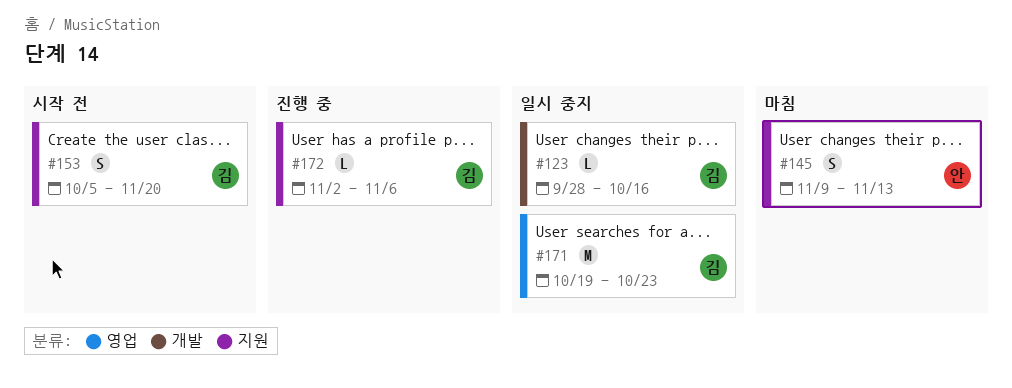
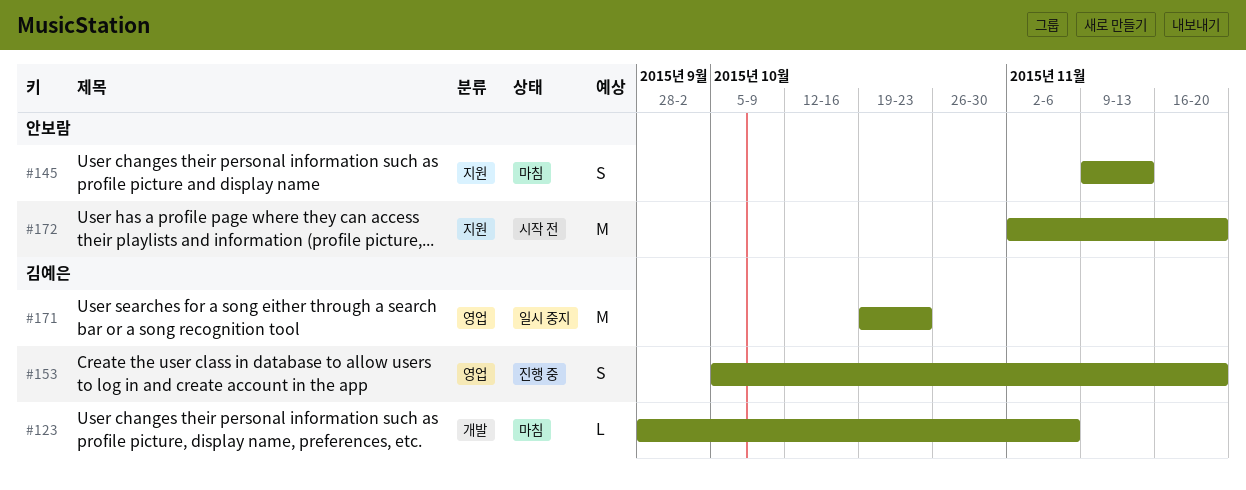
#123, status: 일시 중지 -> 마침
#123, due: Oct 16 -> Nov 6
#153, status: 시작 전 -> 진행 중
#153, label: 지원 -> 영업
#172, status: 진행 중 -> 시작 전
#172, owner: 김예은 -> 안보람
#172, estimate: L -> M
#172, due: Nov 6 -> Nov 20

